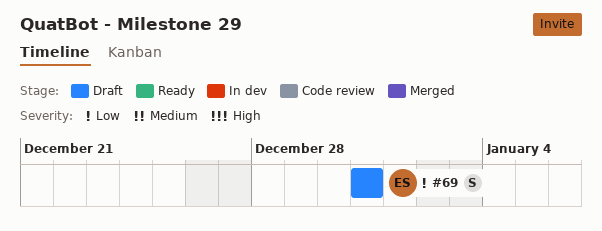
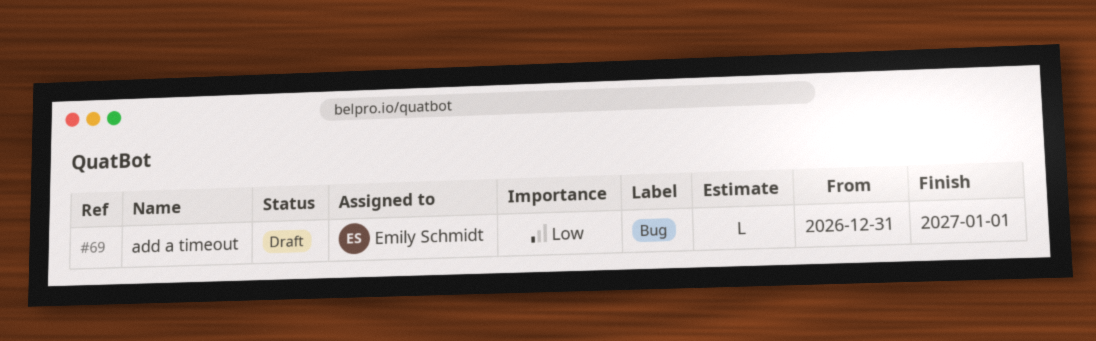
#69, estimate: S -> L
#69, due: Dec 31 -> Jan 1

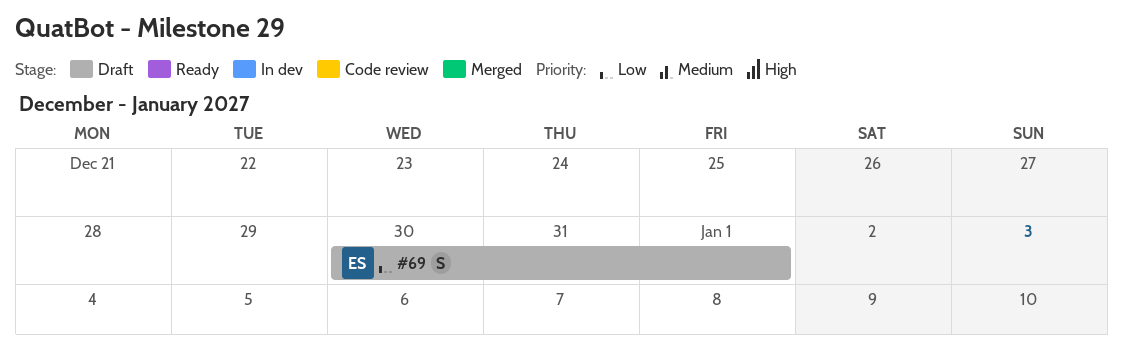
#69, estimate: L -> S
#69, start: Dec 31 -> Dec 30

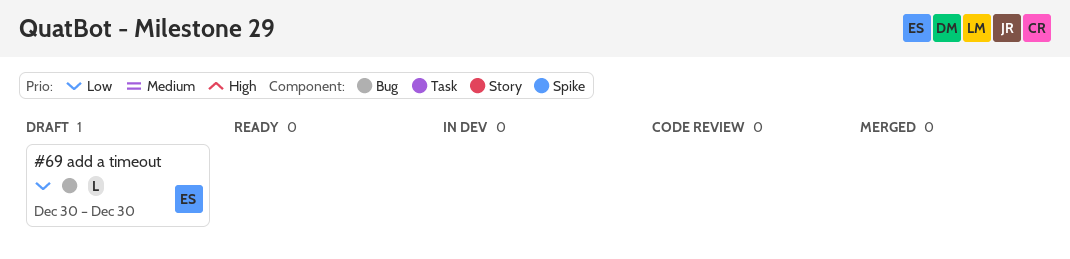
#69, estimate: S -> L
#69, due: Jan 1 -> Dec 30

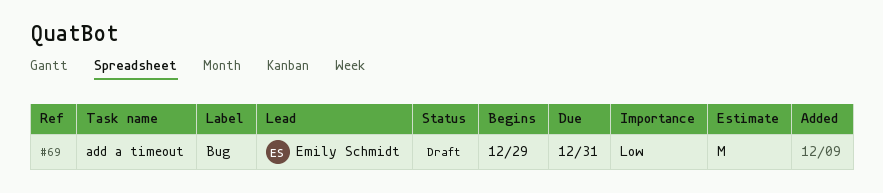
#69, estimate: L -> M
#69, start: Dec 30 -> Dec 29
#69, due: Dec 30 -> Dec 31

